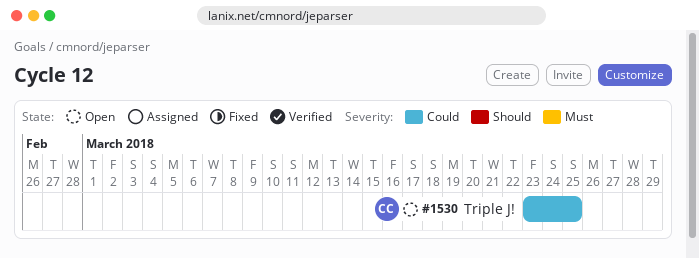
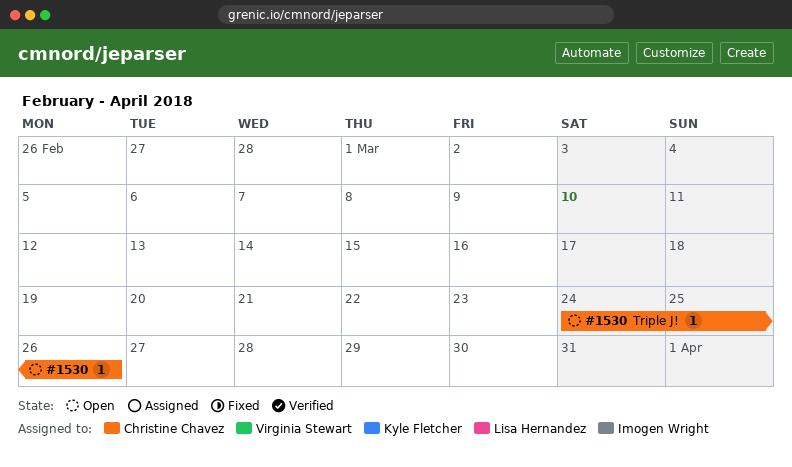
#1530, start: Mar 23 -> Mar 24
#1530, due: Mar 25 -> Mar 26

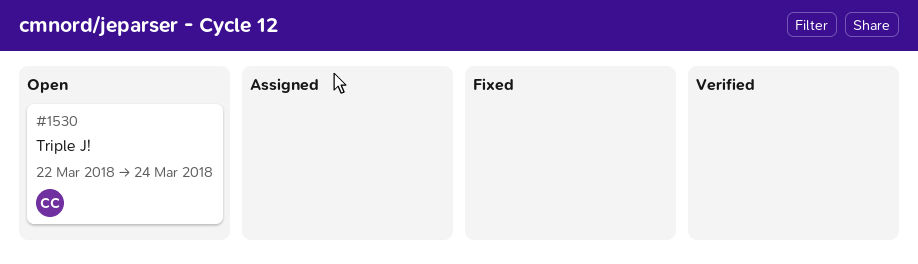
#1530, start: Mar 24 -> Mar 22
#1530, due: Mar 26 -> Mar 24

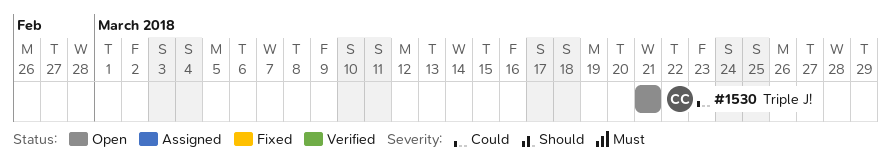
#1530, start: Mar 22 -> Mar 21
#1530, due: Mar 24 -> Mar 21

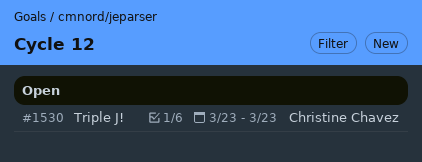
#1530, start: Mar 21 -> Mar 23
#1530, due: Mar 21 -> Mar 23

